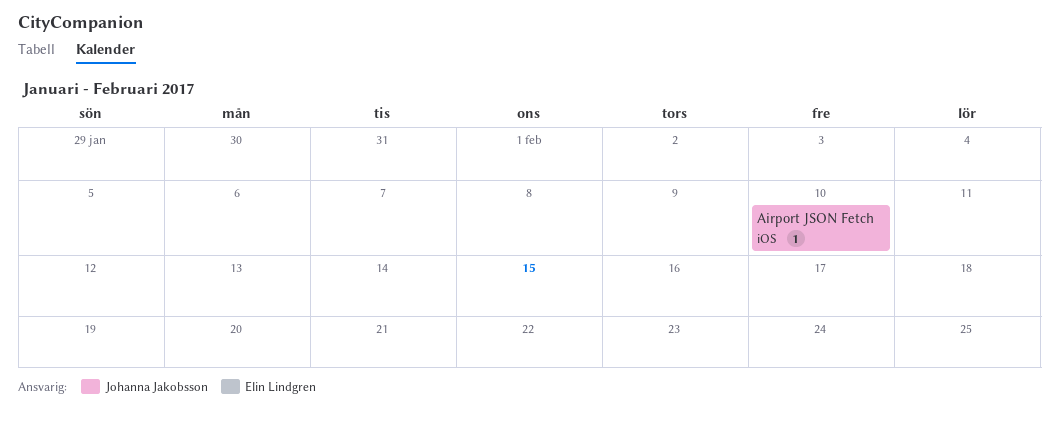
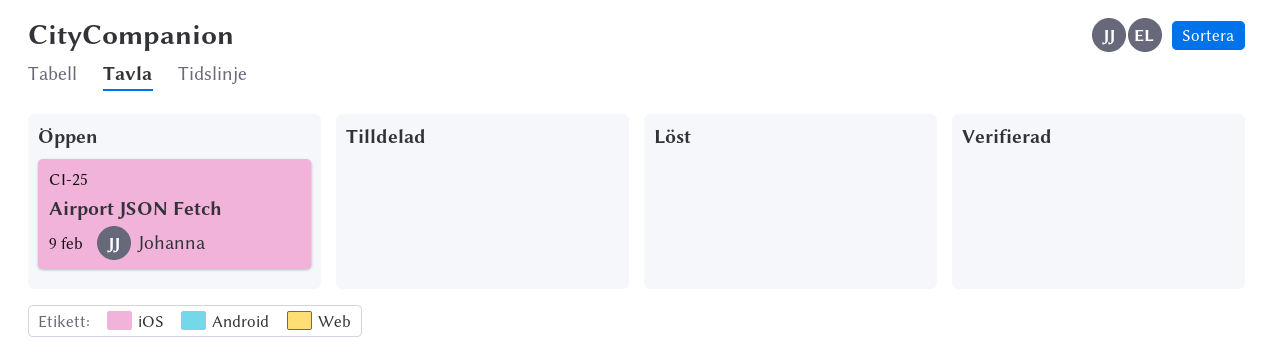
Airport JSON Fetch, due: Feb 10 -> Feb 9

